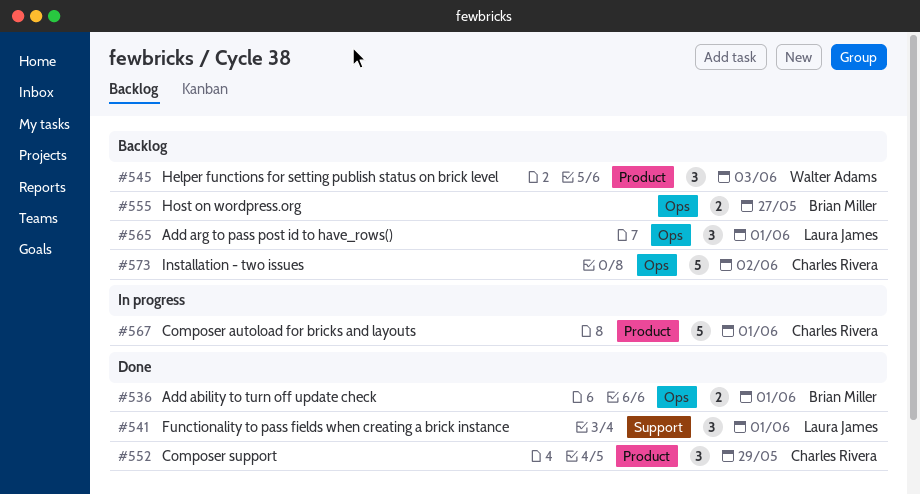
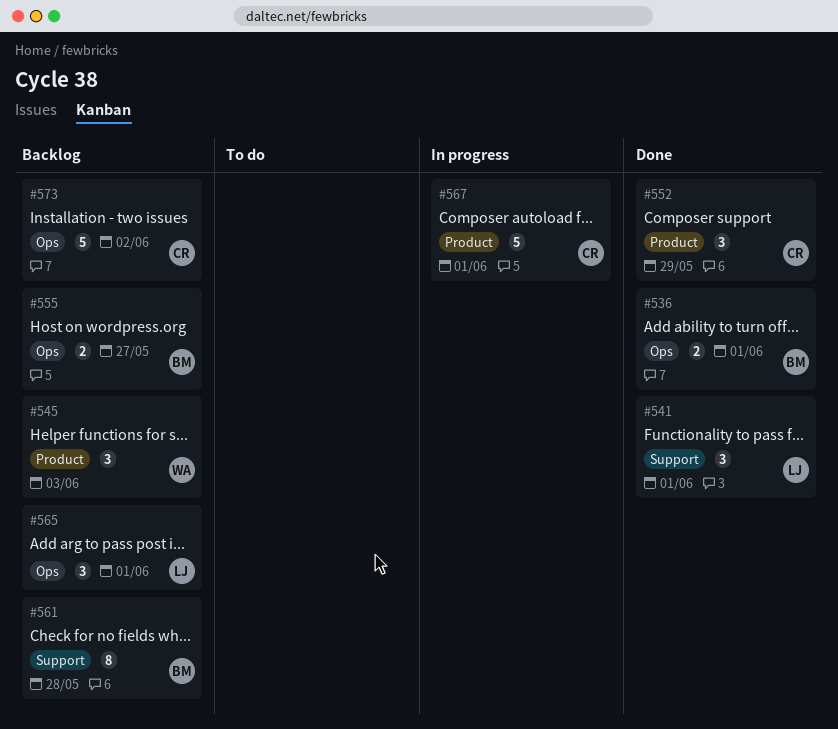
#561: none -> present

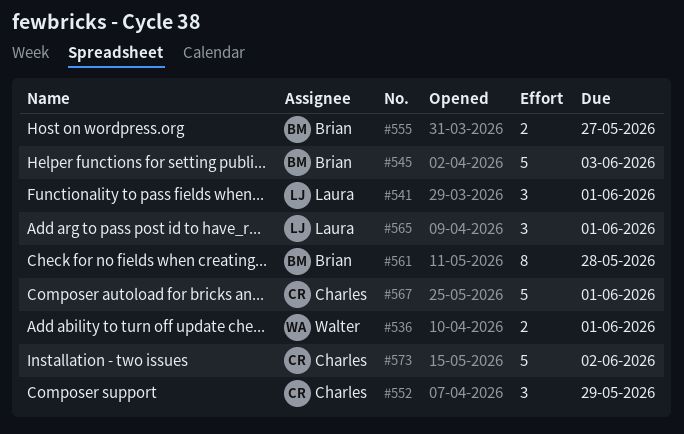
#536, owner: Brian -> Walter
#545, owner: Walter -> Brian
#545, estimate: 3 -> 5

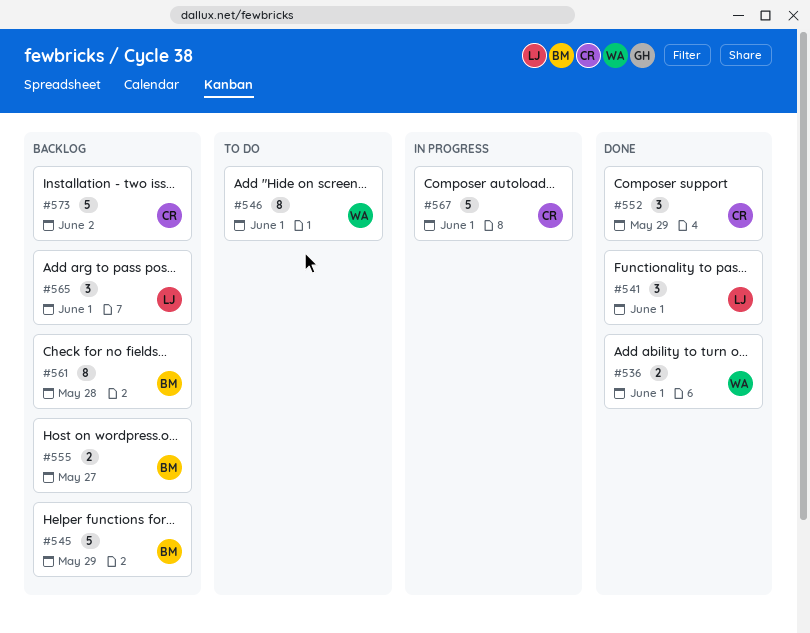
#545, due: Jun 3 -> May 29
#546: none -> present

